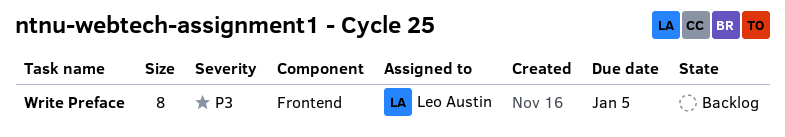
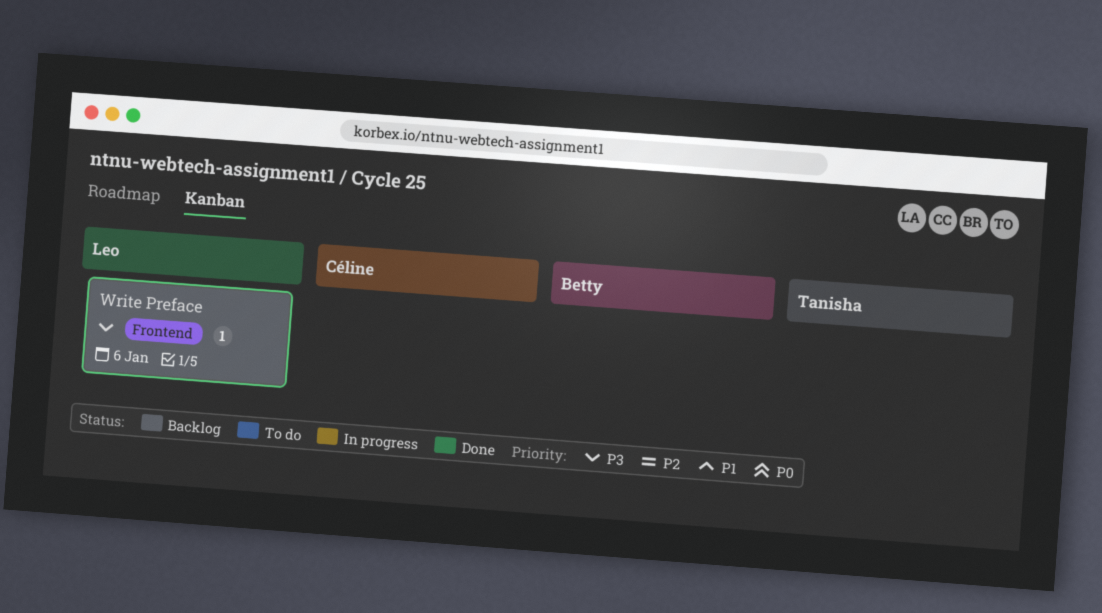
Write Preface, estimate: 8 -> 1
Write Preface, due: Jan 5 -> Jan 6

